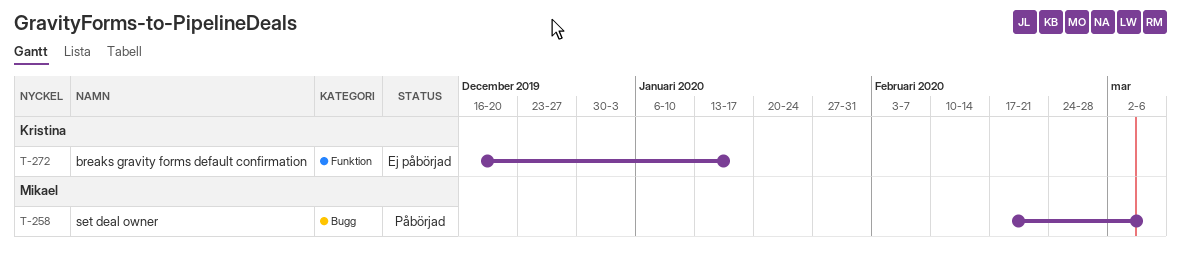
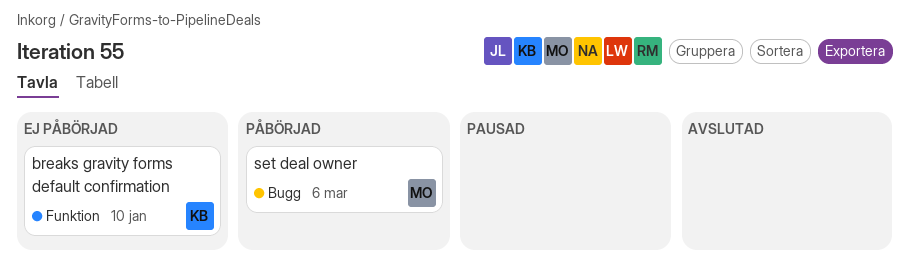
breaks gravity forms default confirmation, due: Jan 17 -> Jan 10

